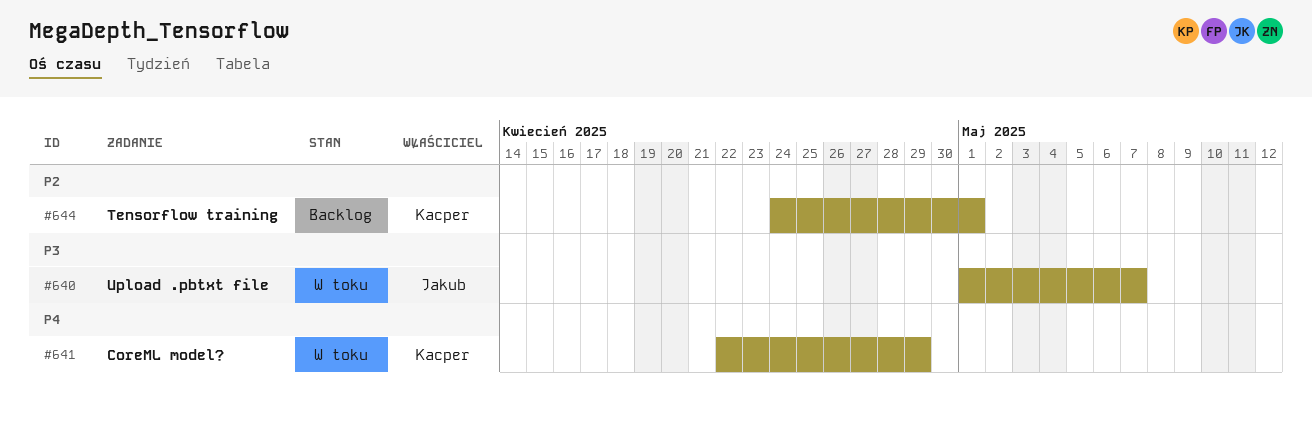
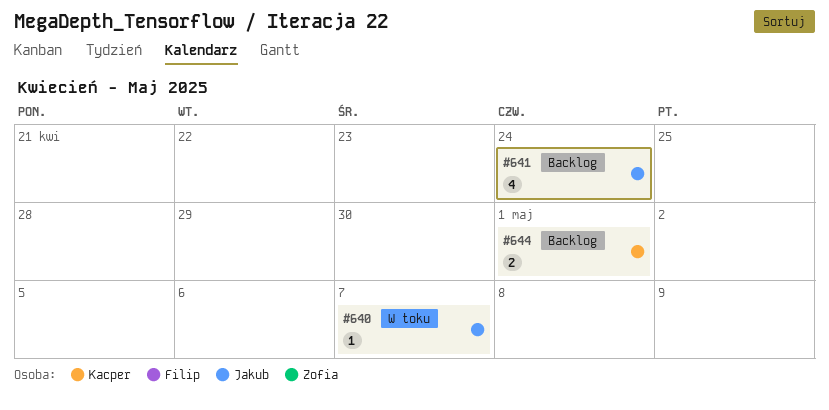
#641, status: W toku -> Backlog
#641, owner: Kacper -> Jakub
#641, due: Apr 29 -> Apr 24

